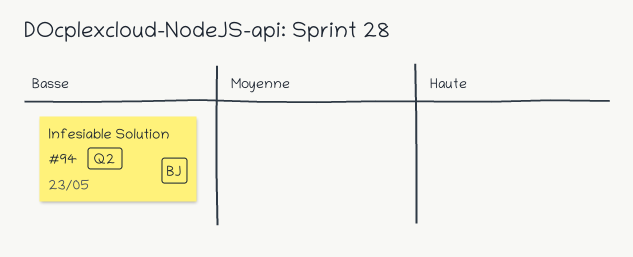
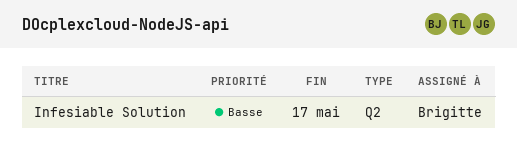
Infesiable Solution, due: May 23 -> May 17

